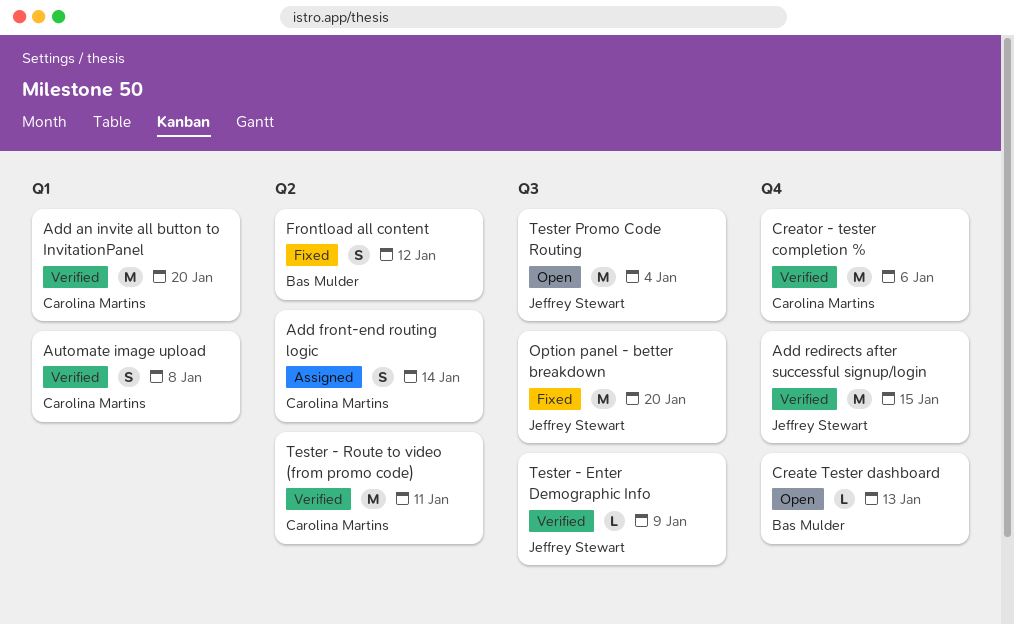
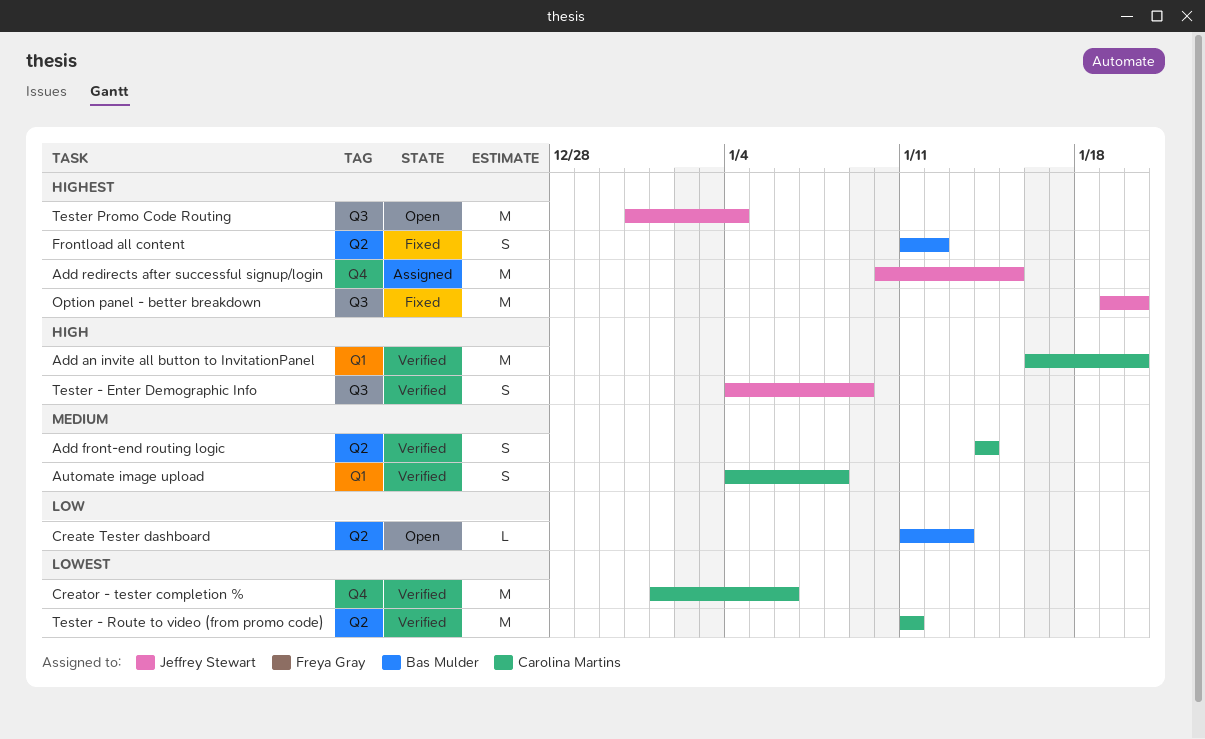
Add front-end routing logic, status: Assigned -> Verified
Add redirects after successful signup/login, status: Verified -> Assigned
Create Tester dashboard, label: Q4 -> Q2
Tester - Enter Demographic Info, estimate: L -> S

